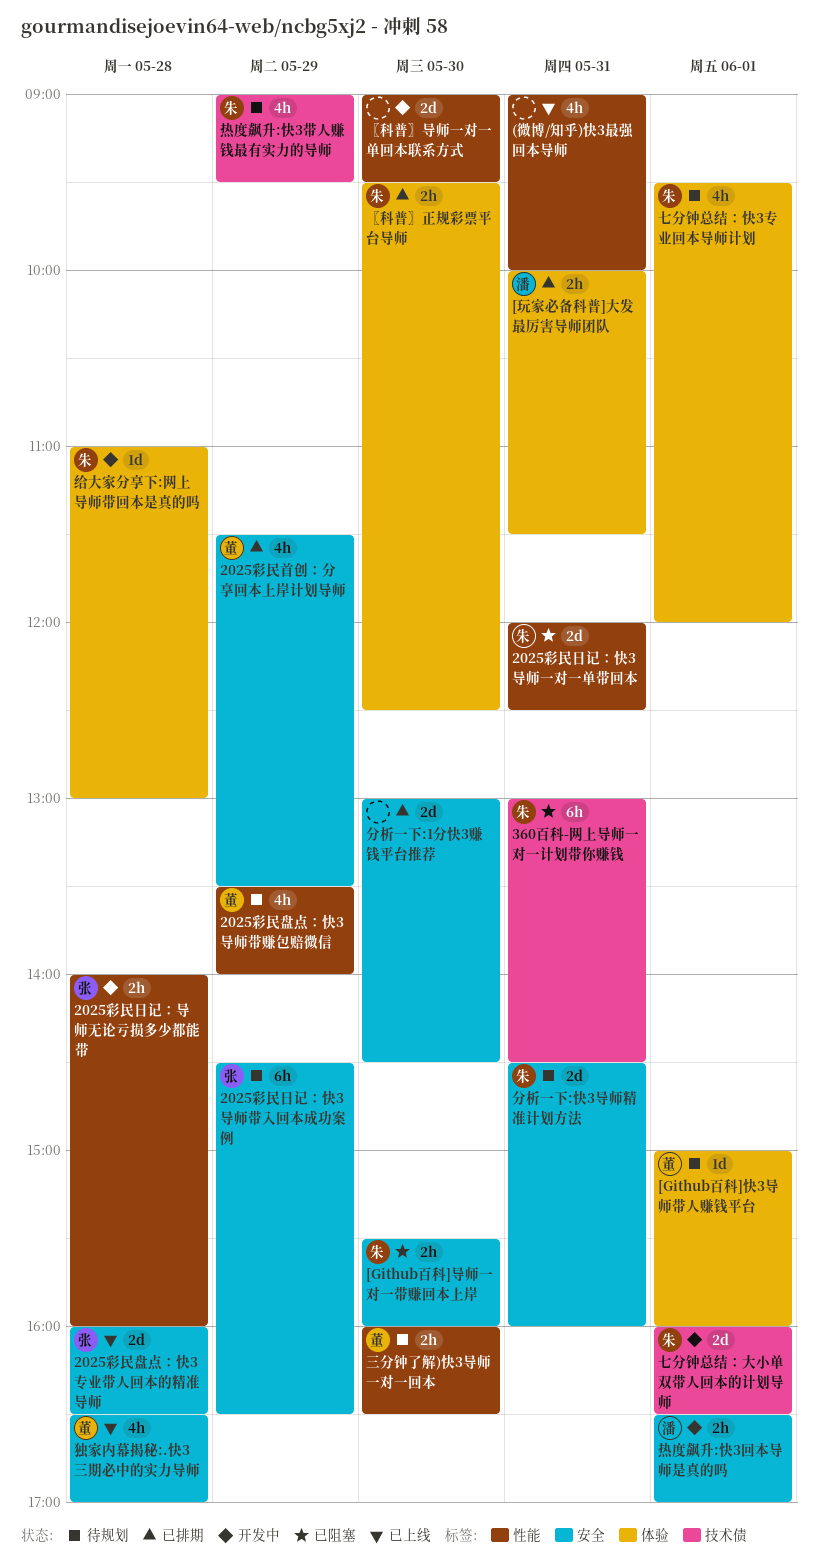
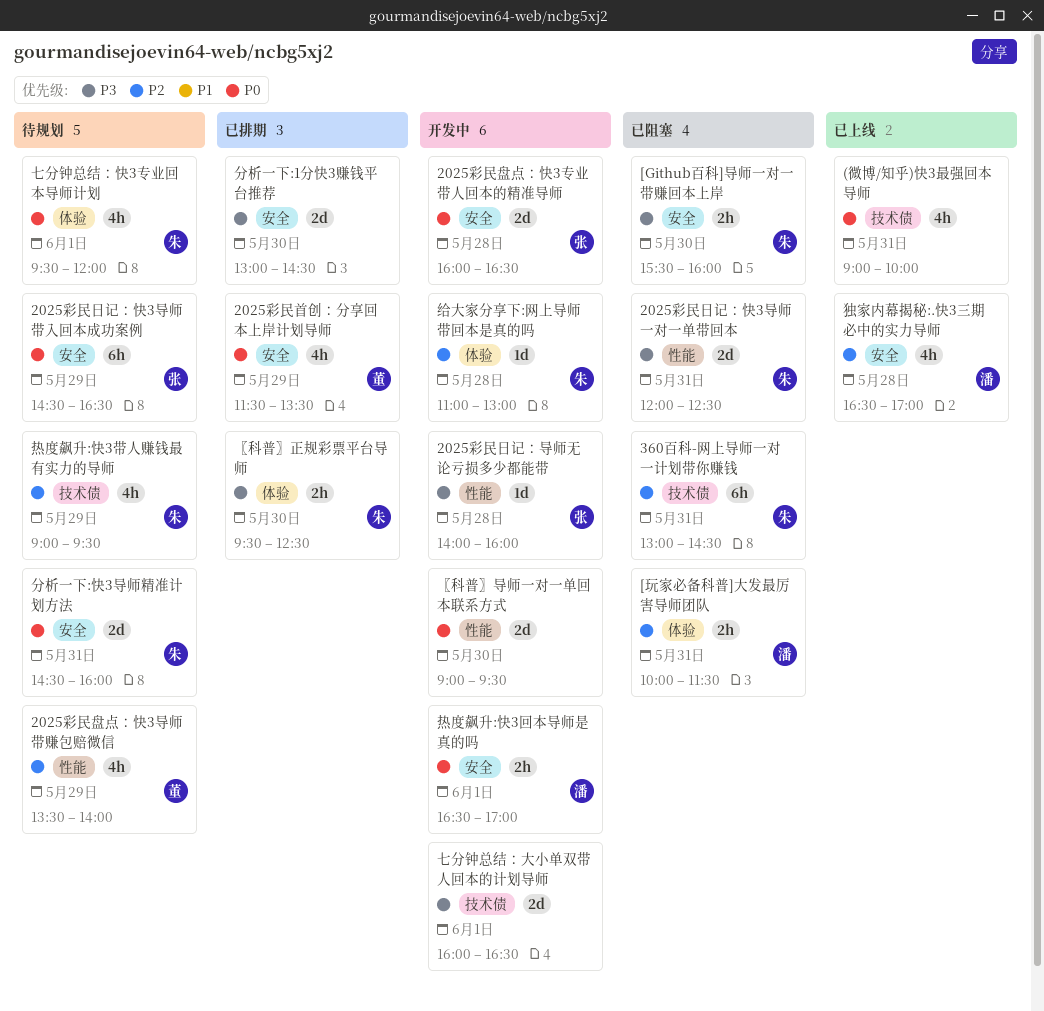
(微博/知乎)快3最强回本导师, label: 性能 -> 技术债
2025彩民日记：导师无论亏损多少都能带, estimate: 2h -> 1d
2025彩民盘点：快3专业带人回本的精准导师, status: 已上线 -> 开发中
[Github百科]快3导师带人赚钱平台: present -> none
[玩家必备科普]大发最厉害导师团队, status: 已排期 -> 已阻塞
七分钟总结：大小单双带人回本的计划导师, owner: 朱 -> none
三分钟了解)快3导师一对一回本: present -> none
独家内幕揭秘:.快3三期必中的实力导师, owner: 董 -> 潘

